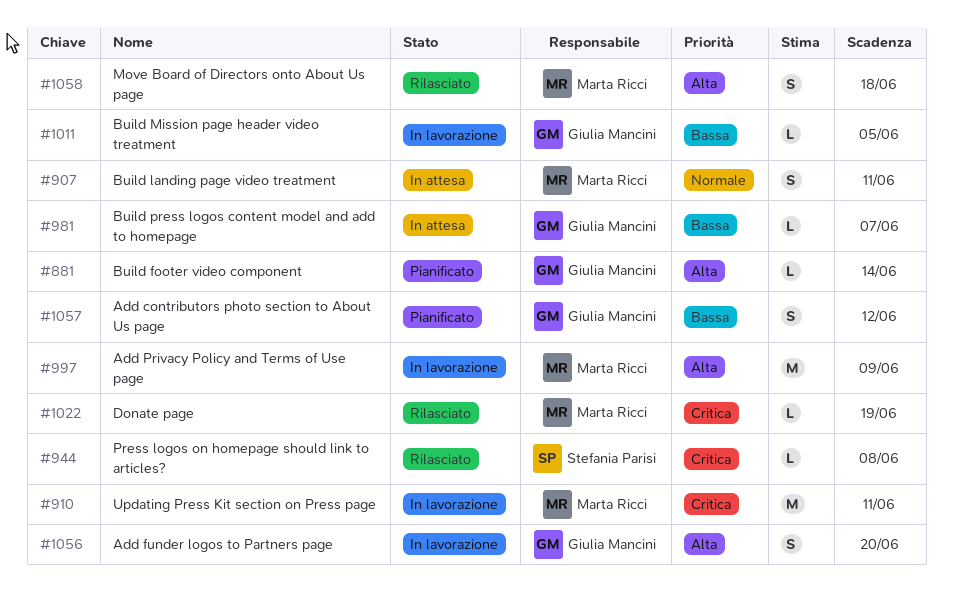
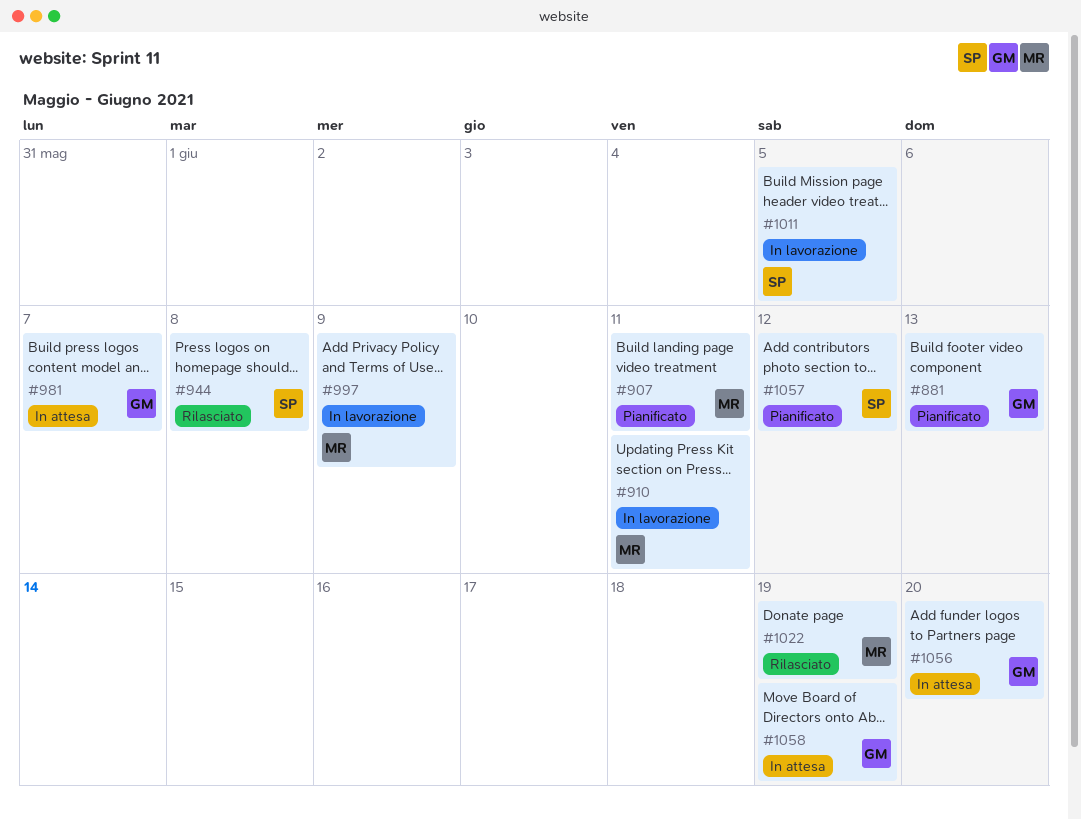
#881, due: Jun 14 -> Jun 13
#907, status: In attesa -> Pianificato
#1011, owner: Giulia Mancini -> Stefania Parisi
#1056, status: In lavorazione -> In attesa
#1057, owner: Giulia Mancini -> Stefania Parisi
#1058, status: Rilasciato -> In attesa
#1058, owner: Marta Ricci -> Giulia Mancini
#1058, due: Jun 18 -> Jun 19

